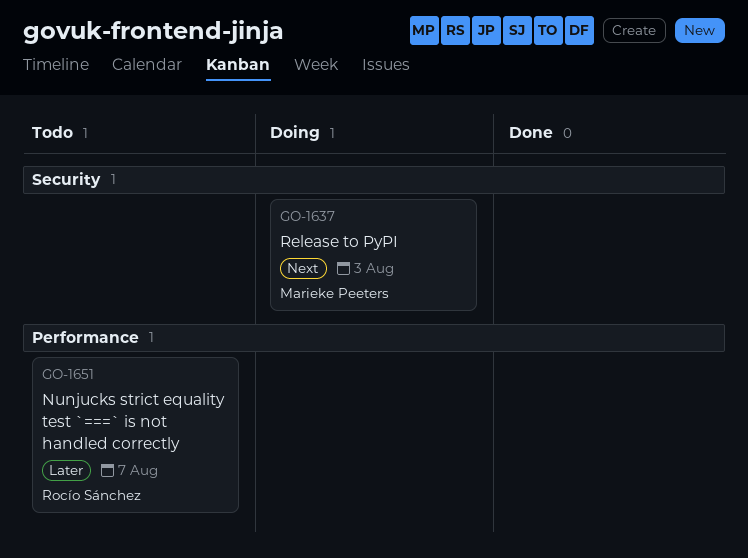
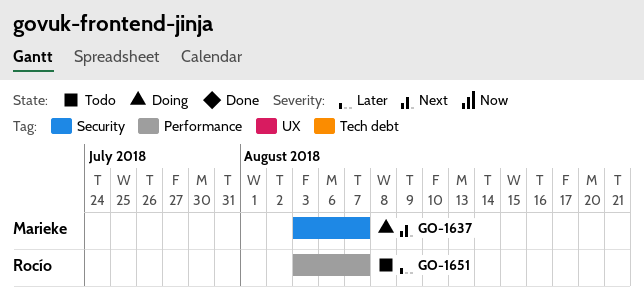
GO-1637, due: Aug 3 -> Aug 7

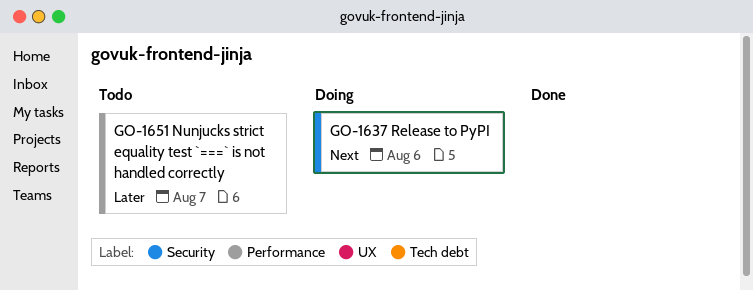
GO-1637, due: Aug 7 -> Aug 6

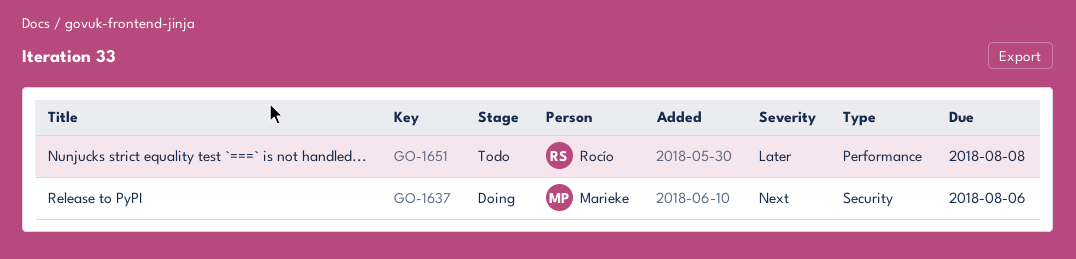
GO-1651, due: Aug 7 -> Aug 8

